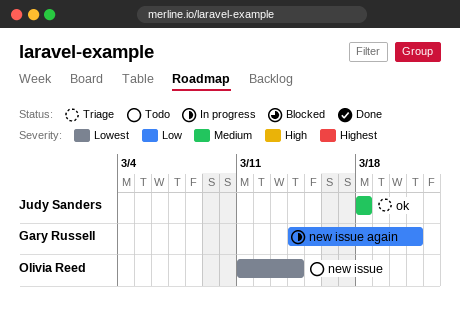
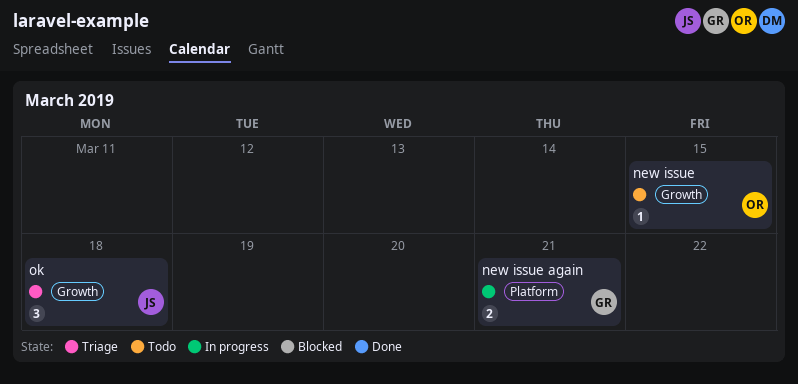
new issue, due: Mar 14 -> Mar 15

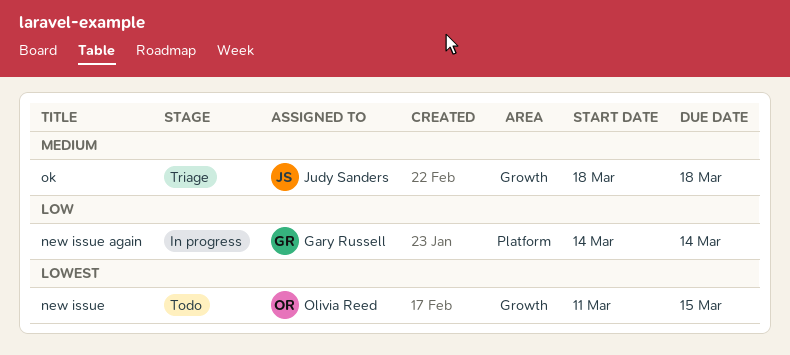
new issue again, due: Mar 21 -> Mar 14

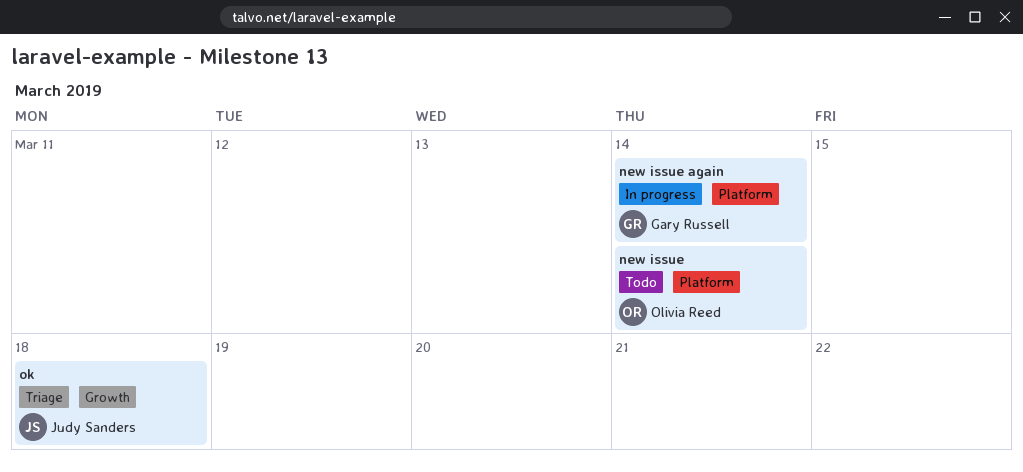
new issue, label: Growth -> Platform
new issue, due: Mar 15 -> Mar 14

